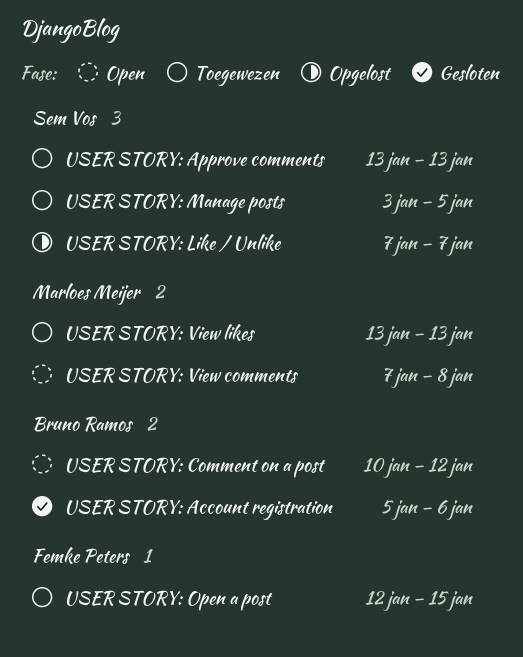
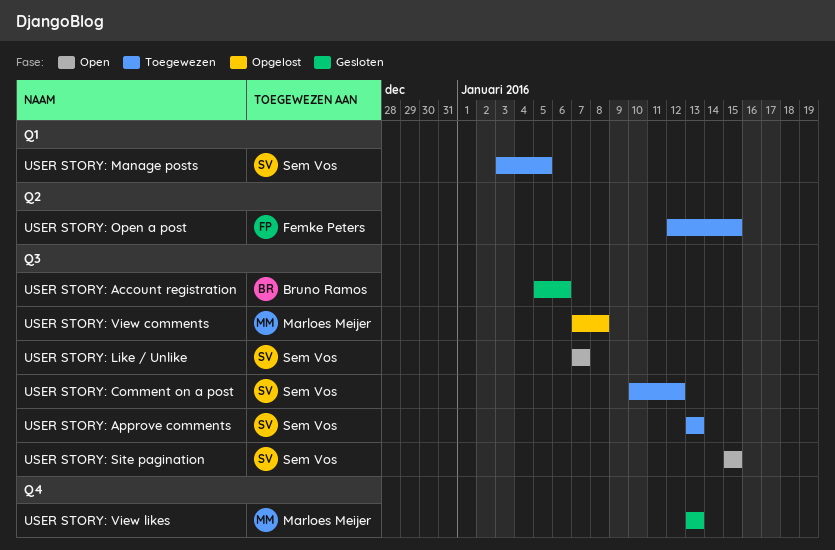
USER STORY: Comment on a post, status: Open -> Toegewezen
USER STORY: Comment on a post, owner: Bruno Ramos -> Sem Vos
USER STORY: Like / Unlike, status: Opgelost -> Open
USER STORY: Site pagination: none -> present
USER STORY: View comments, status: Open -> Opgelost
USER STORY: View likes, status: Toegewezen -> Gesloten

